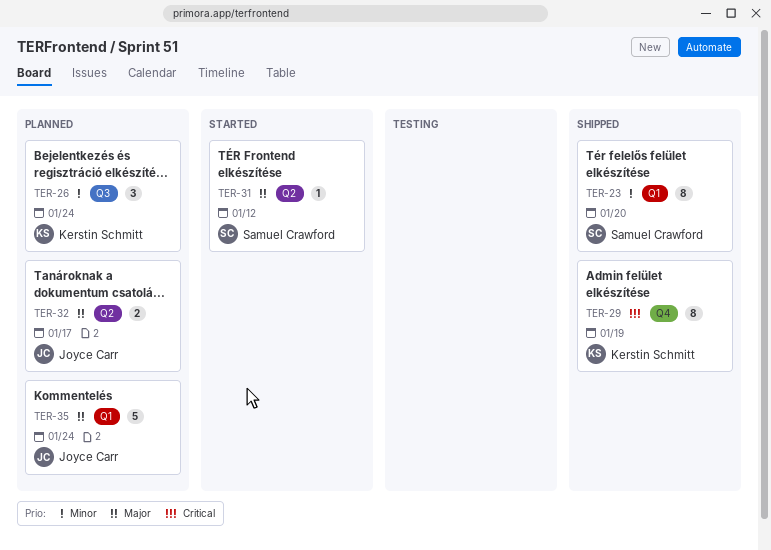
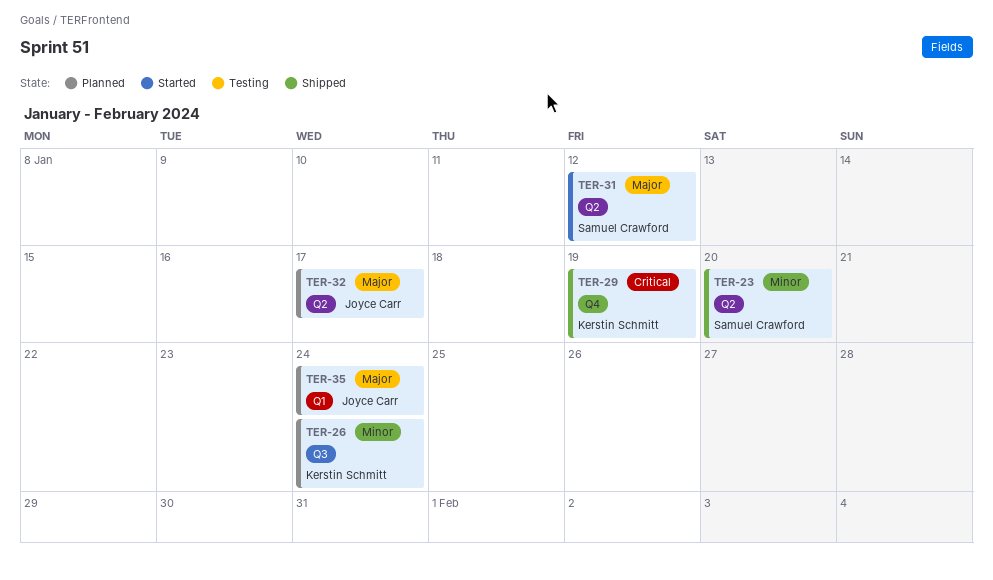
TER-23, label: Q1 -> Q2

